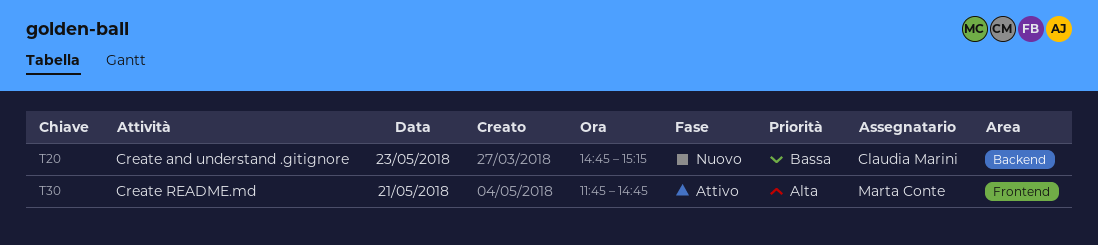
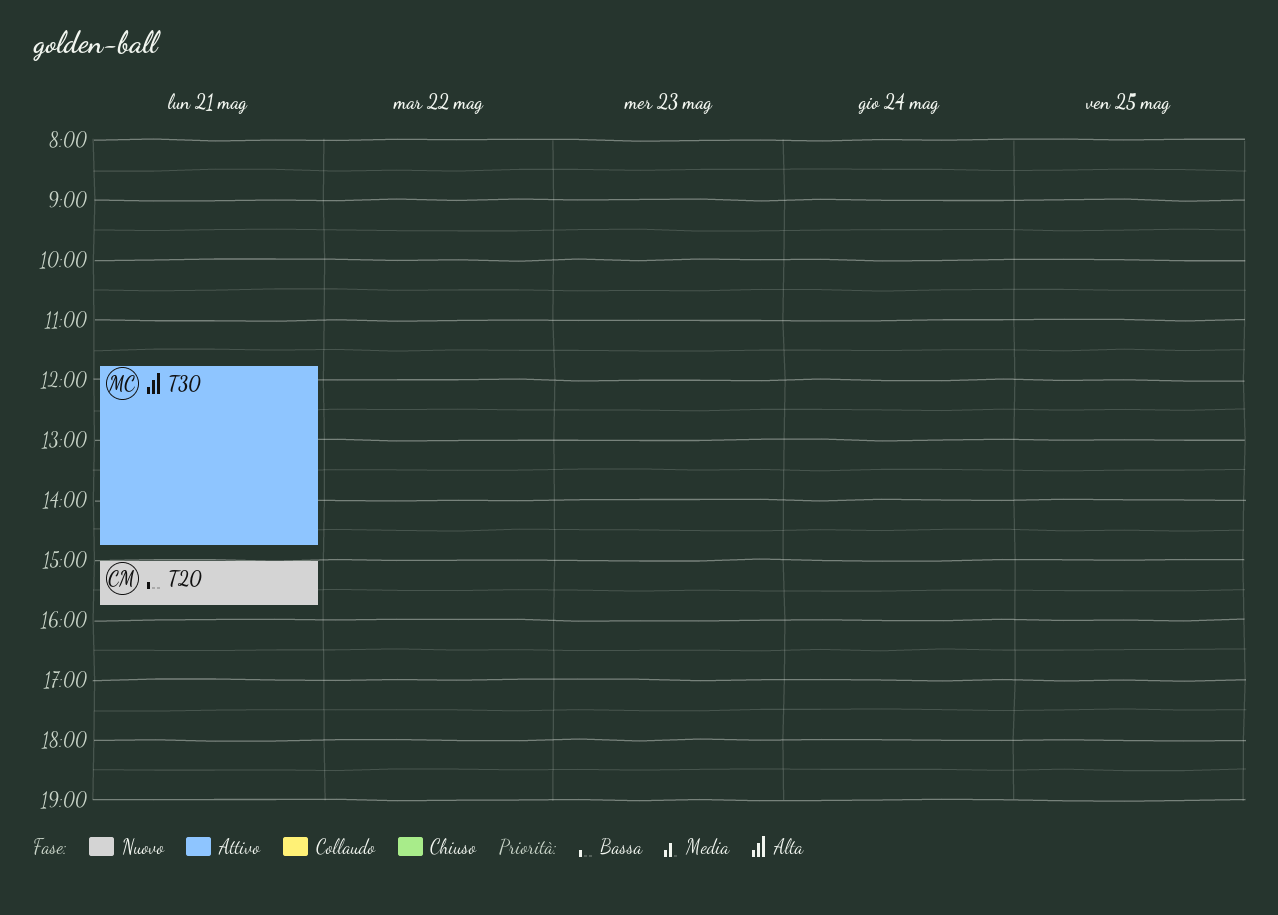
T20, day: May 23 -> May 21
T20, begins: 14:45 -> 15:00
T20, ends: 15:15 -> 15:45

